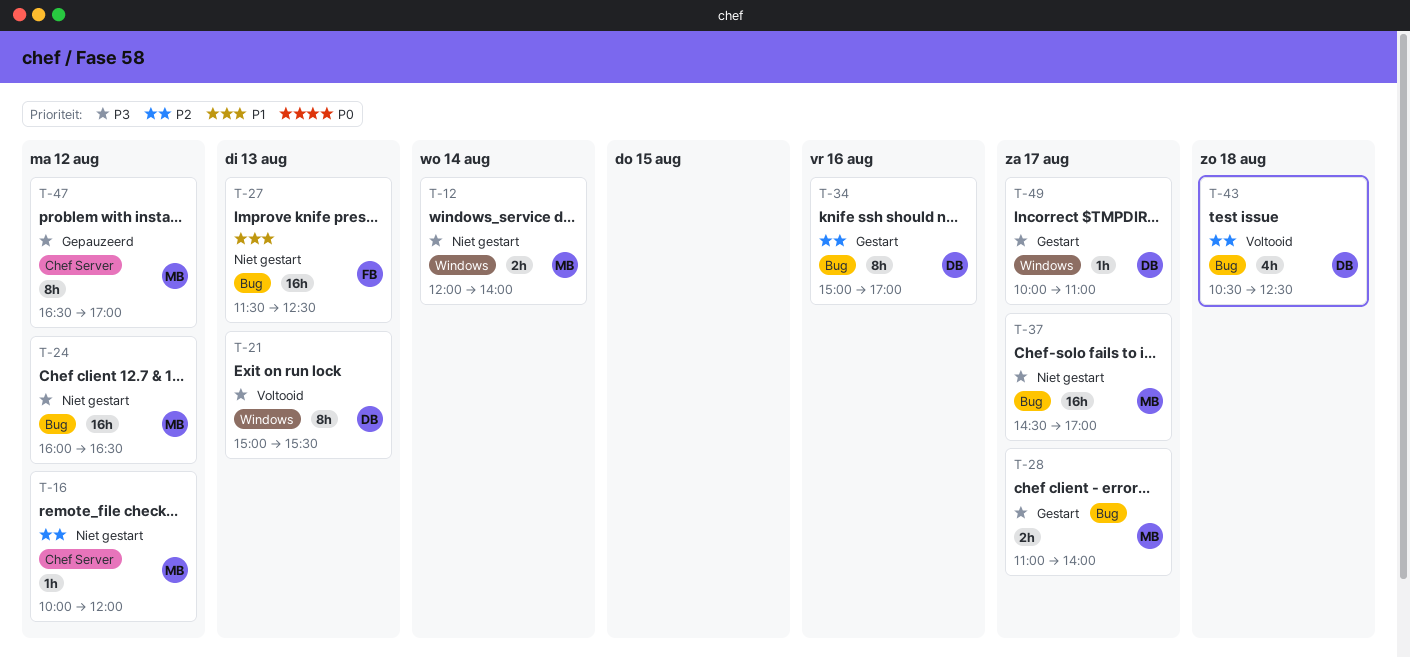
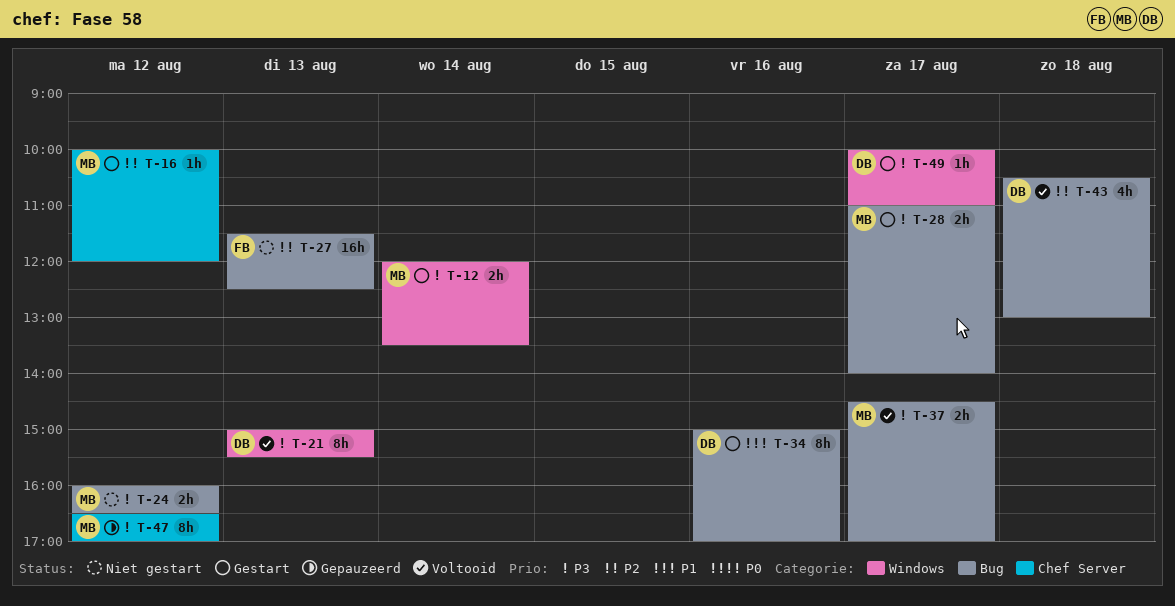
T-12, status: Niet gestart -> Gestart
T-12, ends: 14:00 -> 13:30
T-16, status: Niet gestart -> Gestart
T-24, estimate: 16h -> 2h
T-27, priority: P1 -> P2
T-34, priority: P2 -> P1
T-37, status: Niet gestart -> Voltooid
T-37, estimate: 16h -> 2h
T-43, ends: 12:30 -> 13:00

